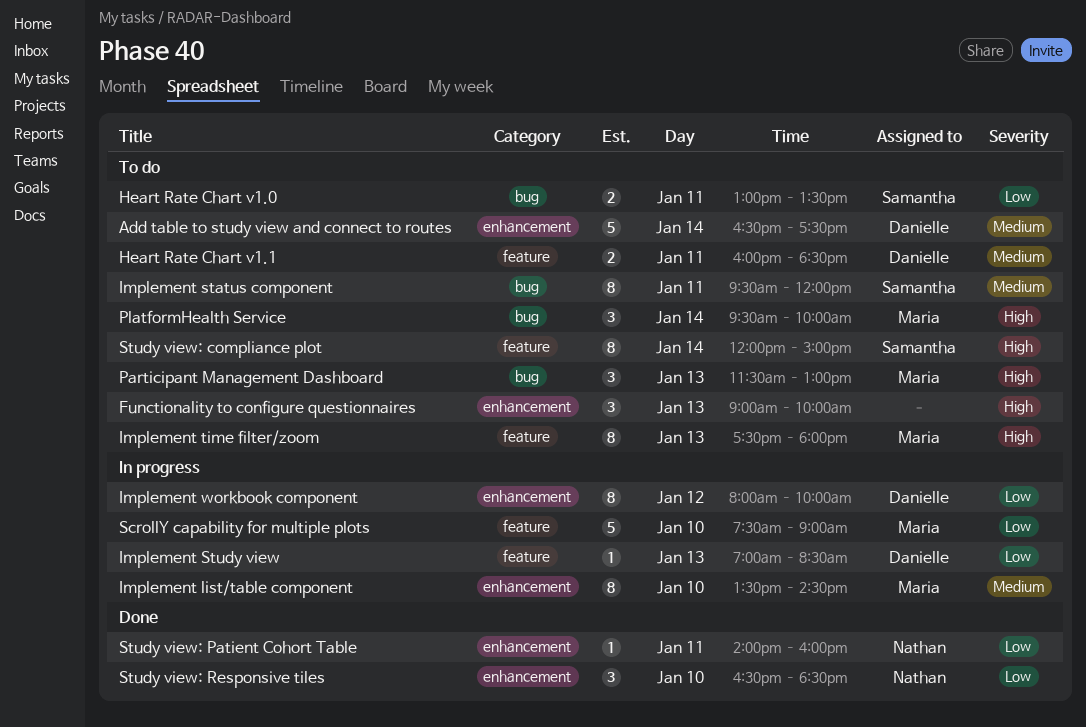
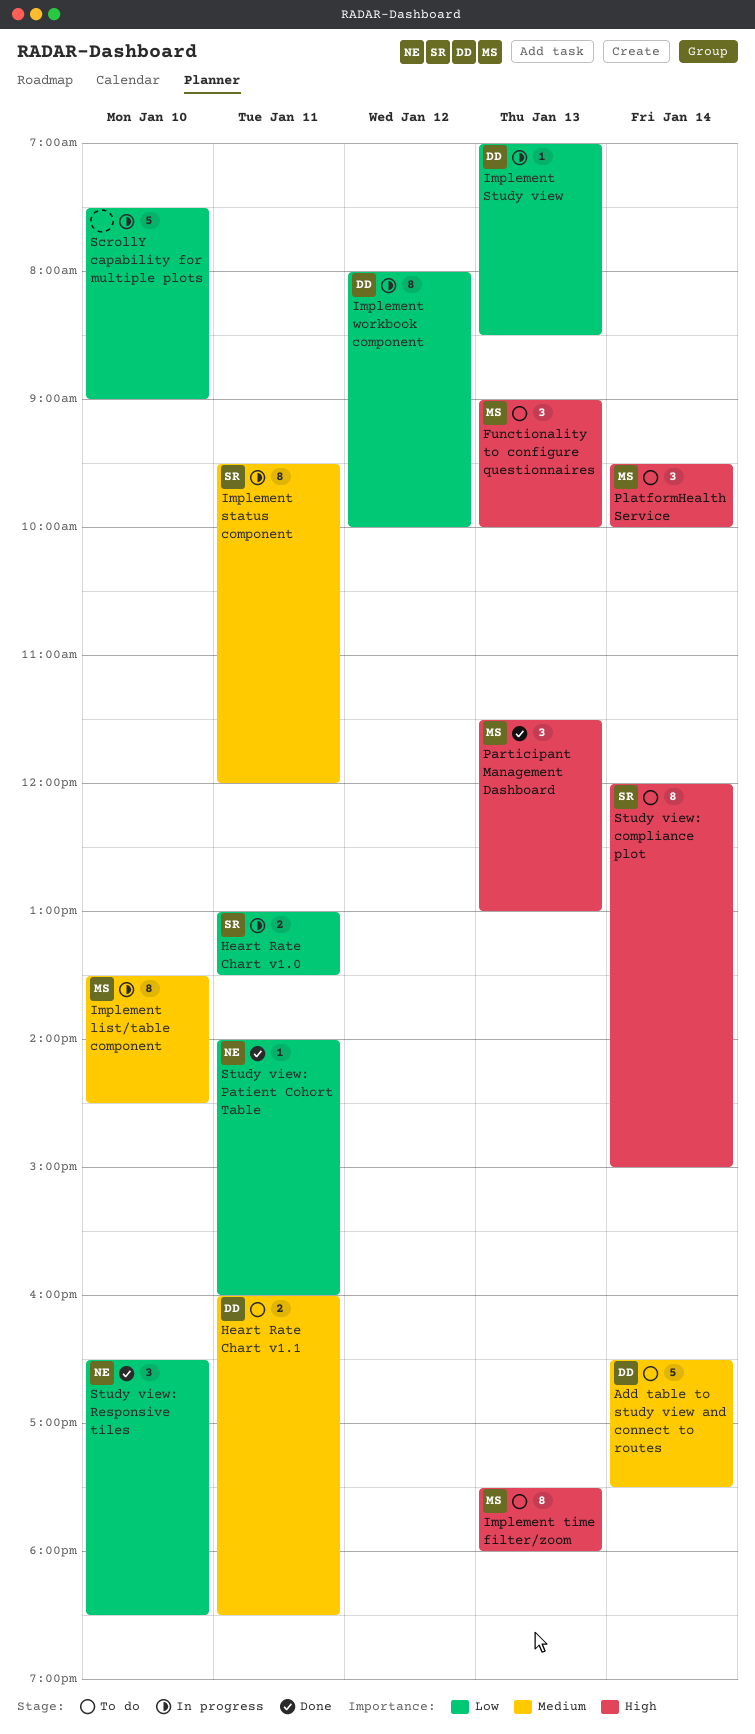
Functionality to configure questionnaires, owner: none -> Maria
Heart Rate Chart v1.0, status: To do -> In progress
Implement status component, status: To do -> In progress
Participant Management Dashboard, status: To do -> Done
ScrollY capability for multiple plots, owner: Maria -> none

